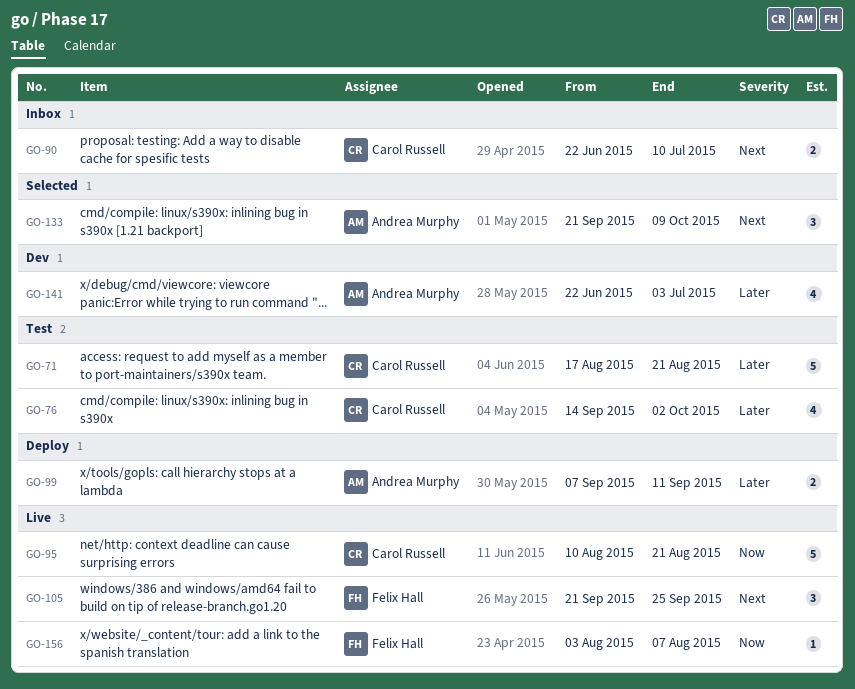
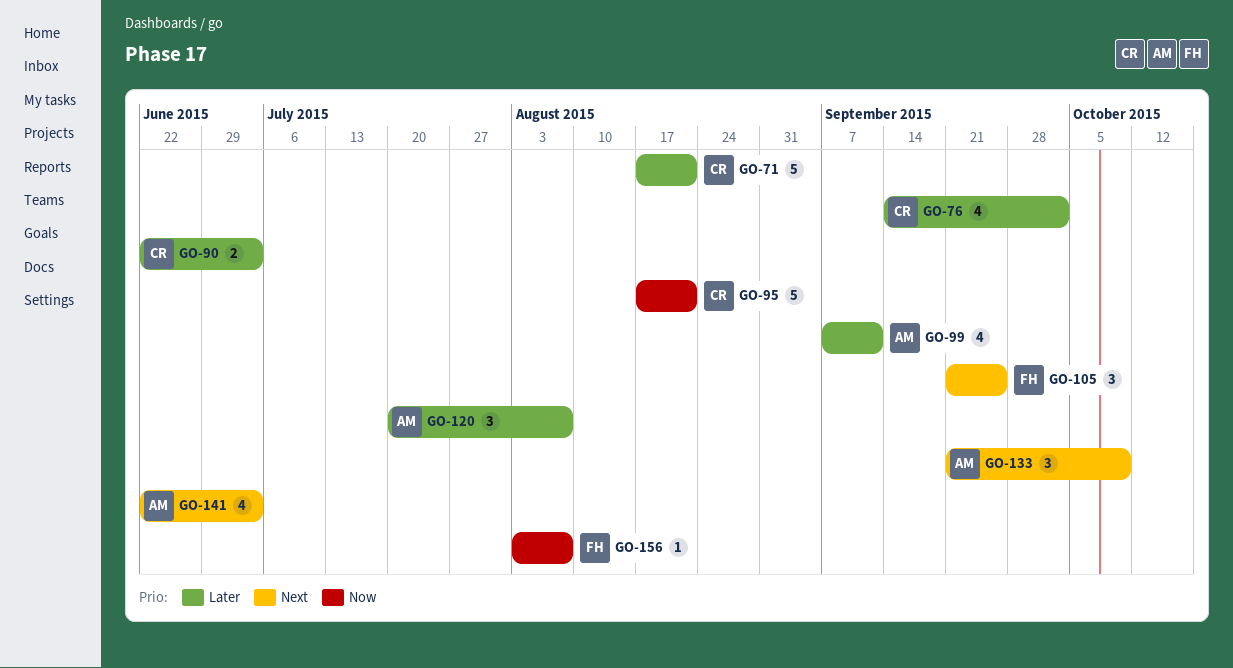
GO-90, priority: Next -> Later
GO-90, due: Jul 10 -> Jul 3
GO-95, start: Aug 10 -> Aug 17
GO-99, estimate: 2 -> 4
GO-120: none -> present
GO-141, priority: Later -> Next

